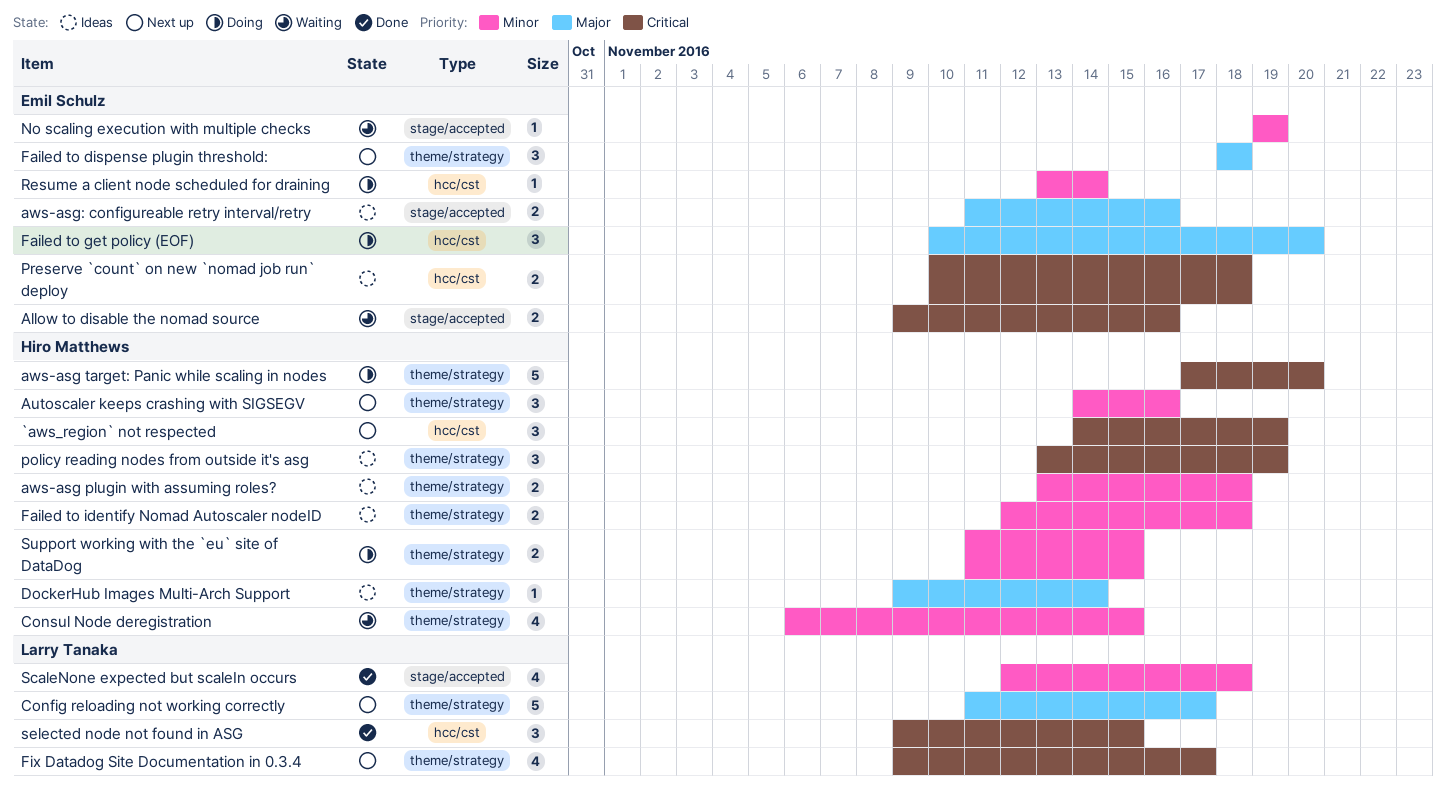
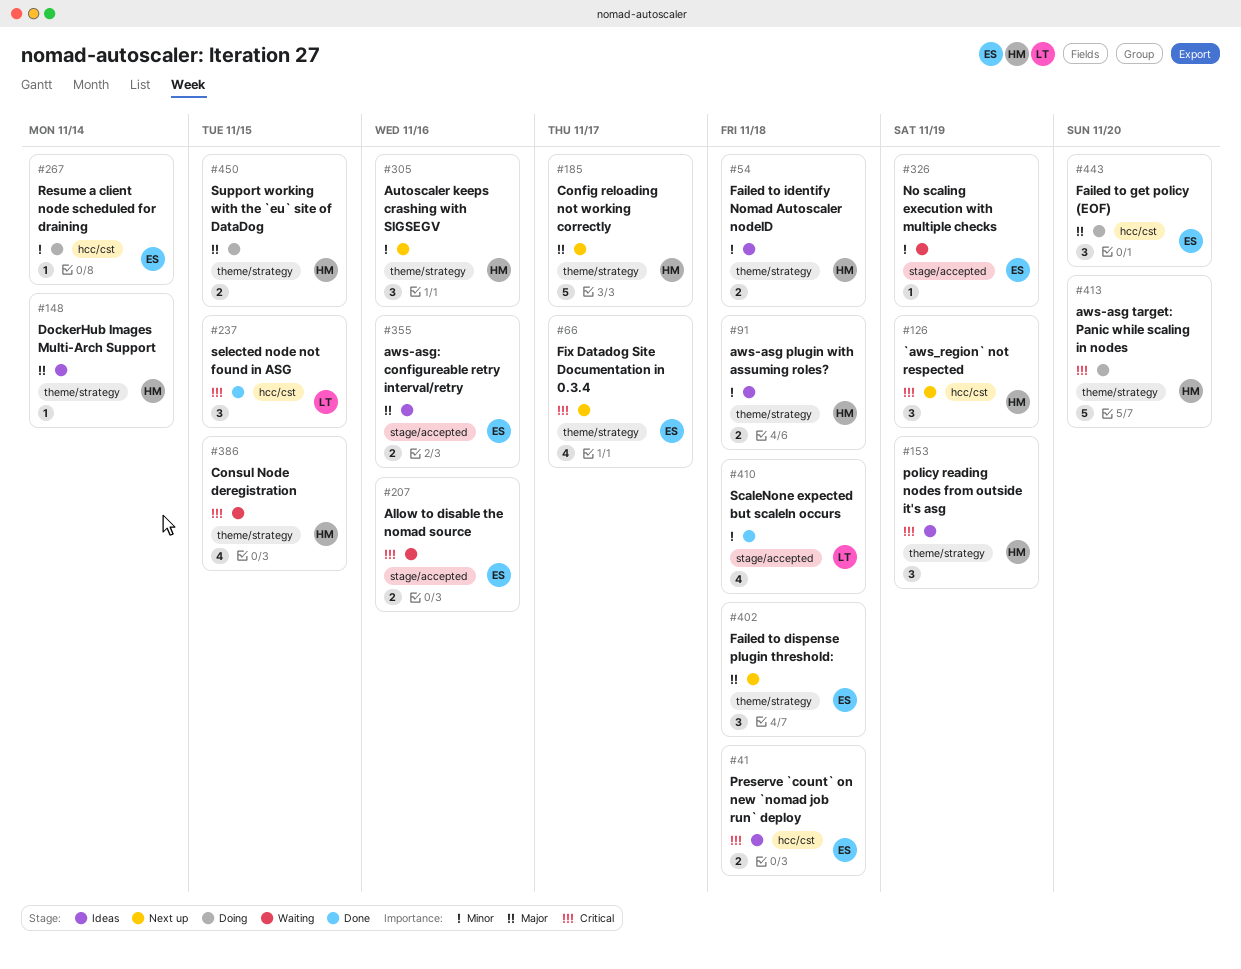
Config reloading not working correctly, owner: Larry Tanaka -> Hiro Matthews
Consul Node deregistration, priority: Minor -> Critical
Fix Datadog Site Documentation in 0.3.4, owner: Larry Tanaka -> Emil Schulz
Support working with the `eu` site of DataDog, priority: Minor -> Major

